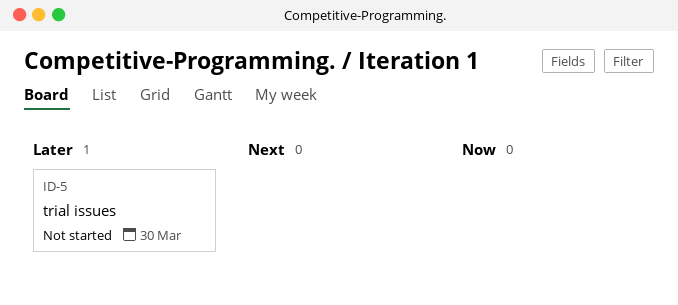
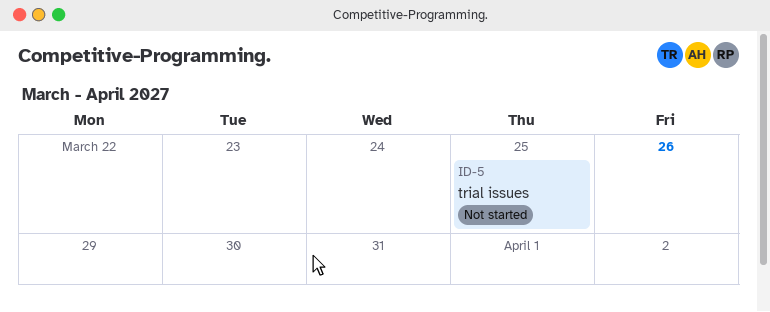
ID-5, due: Mar 30 -> Mar 25

